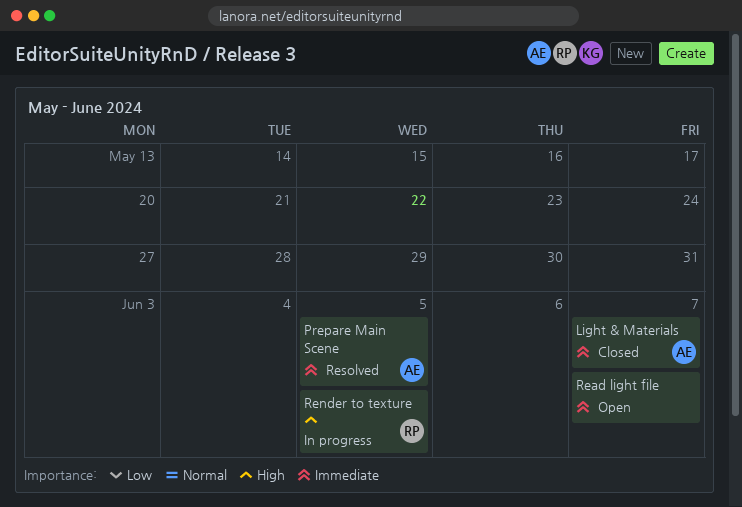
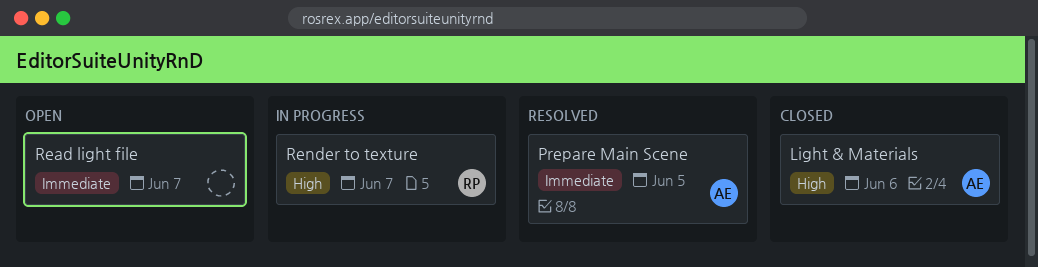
Light & Materials, priority: Immediate -> High
Light & Materials, due: Jun 7 -> Jun 6
Render to texture, due: Jun 5 -> Jun 7

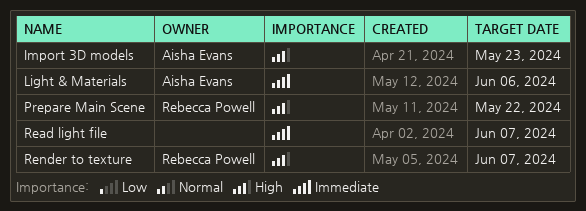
Import 3D models: none -> present
Light & Materials, priority: High -> Immediate
Prepare Main Scene, owner: Aisha Evans -> Rebecca Powell
Prepare Main Scene, priority: Immediate -> High
Prepare Main Scene, due: Jun 5 -> May 22

